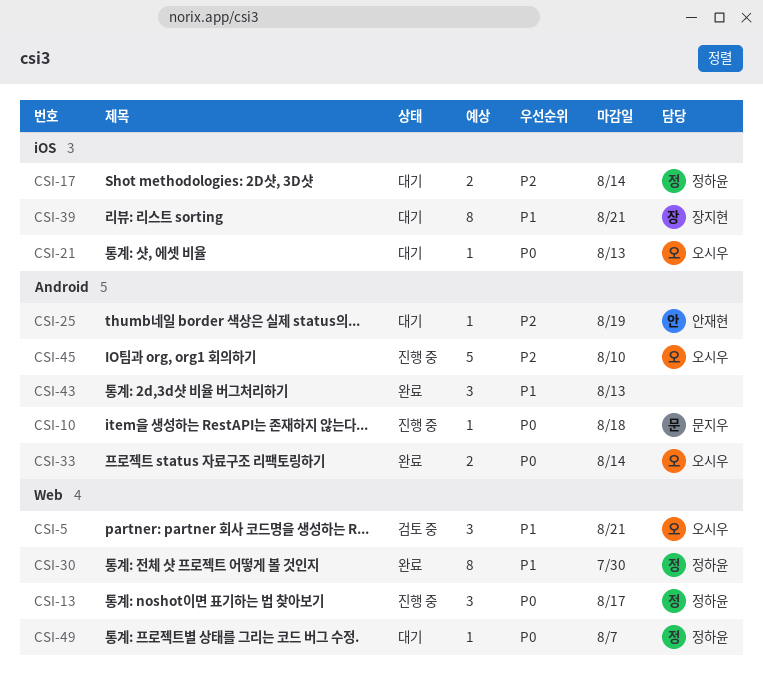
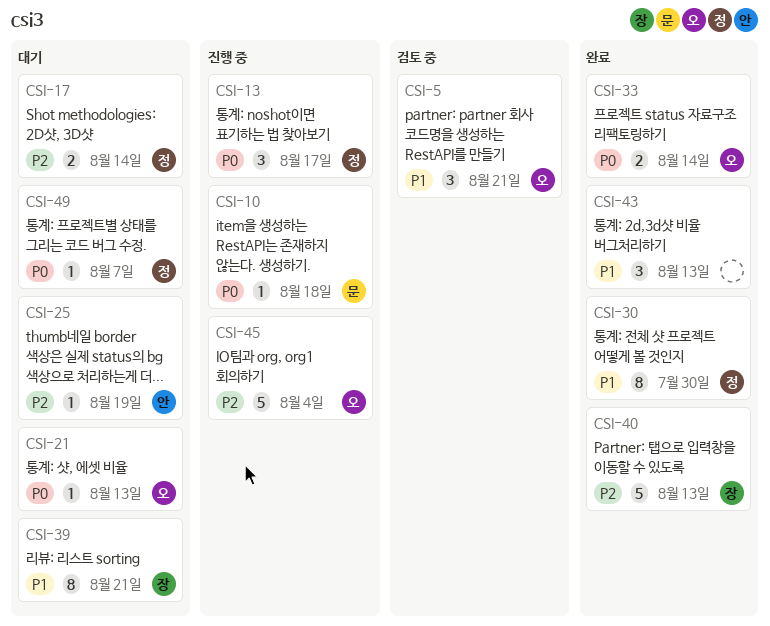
CSI-40: none -> present
CSI-45, due: Aug 10 -> Aug 4

